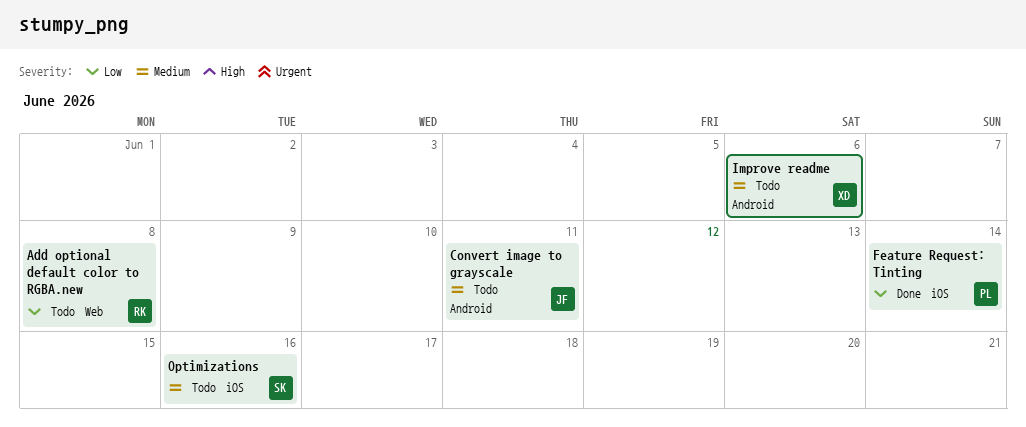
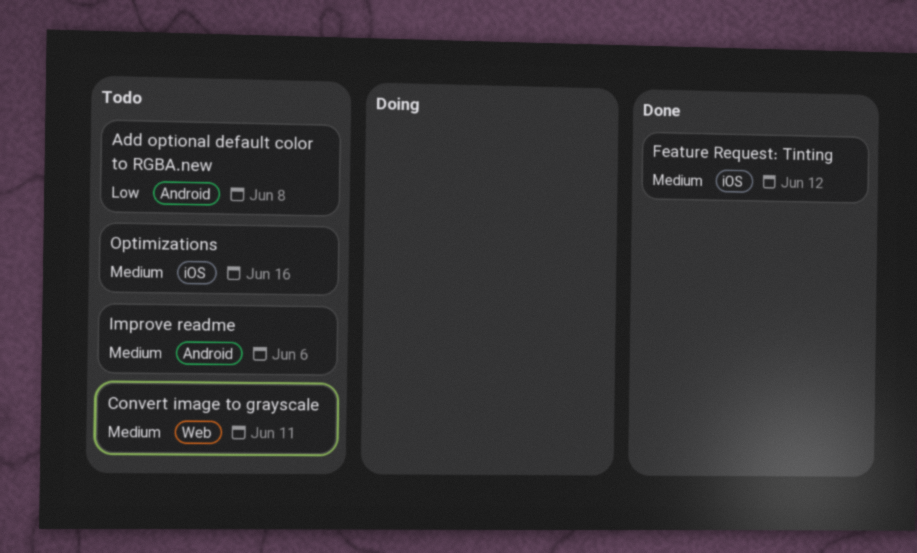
Add optional default color to RGBA.new, label: Web -> Android
Convert image to grayscale, label: Android -> Web
Feature Request: Tinting, priority: Low -> Medium
Feature Request: Tinting, due: Jun 14 -> Jun 12

